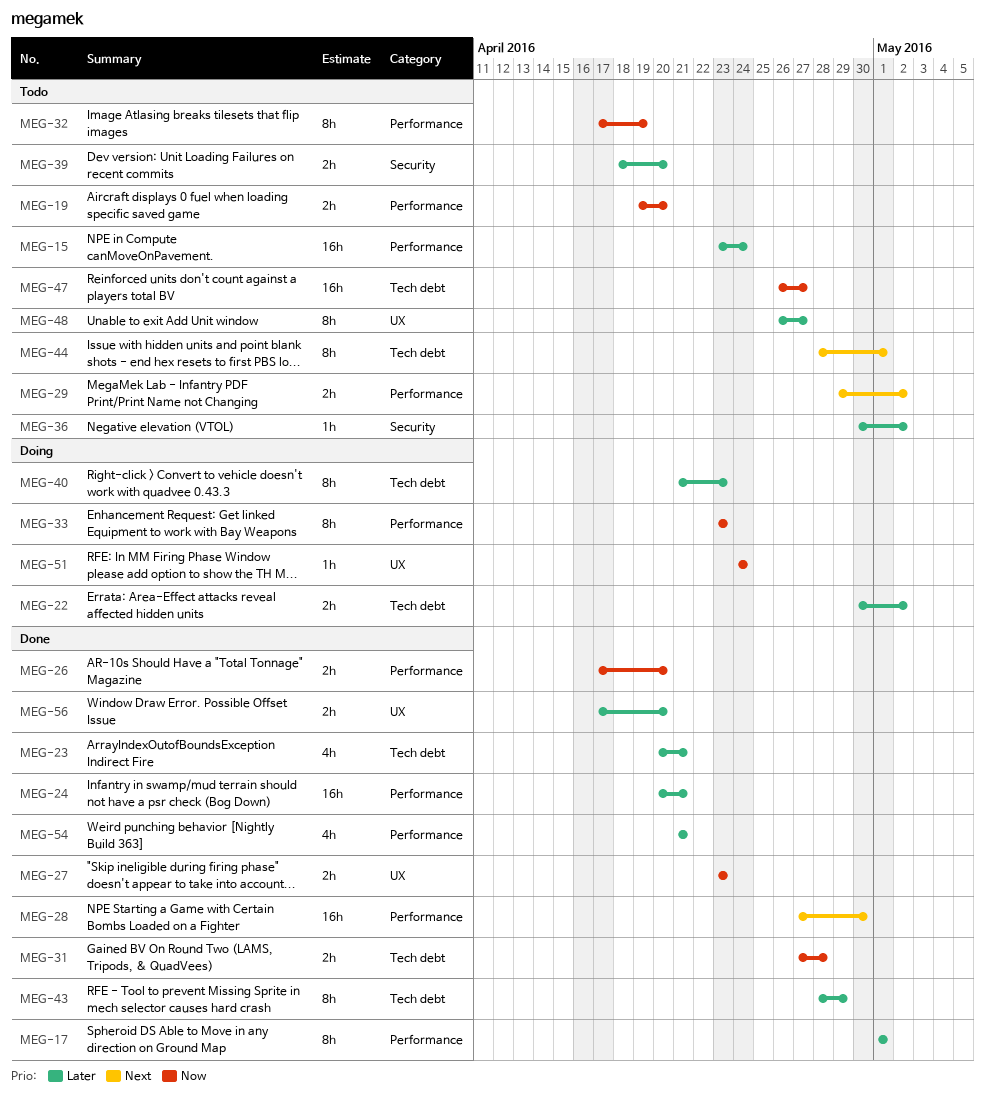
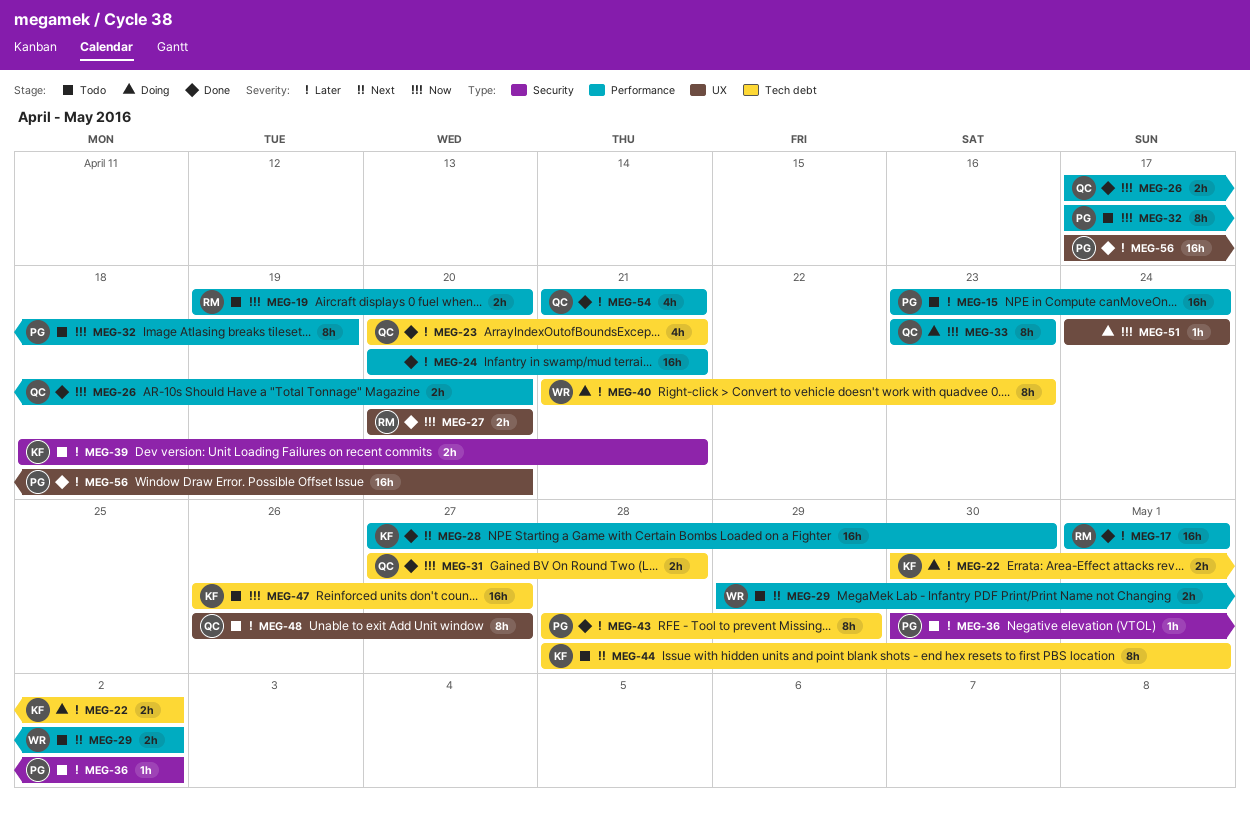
MEG-17, estimate: 8h -> 16h
MEG-27, start: Apr 23 -> Apr 20
MEG-27, due: Apr 23 -> Apr 20
MEG-39, due: Apr 20 -> Apr 21
MEG-56, estimate: 2h -> 16h

